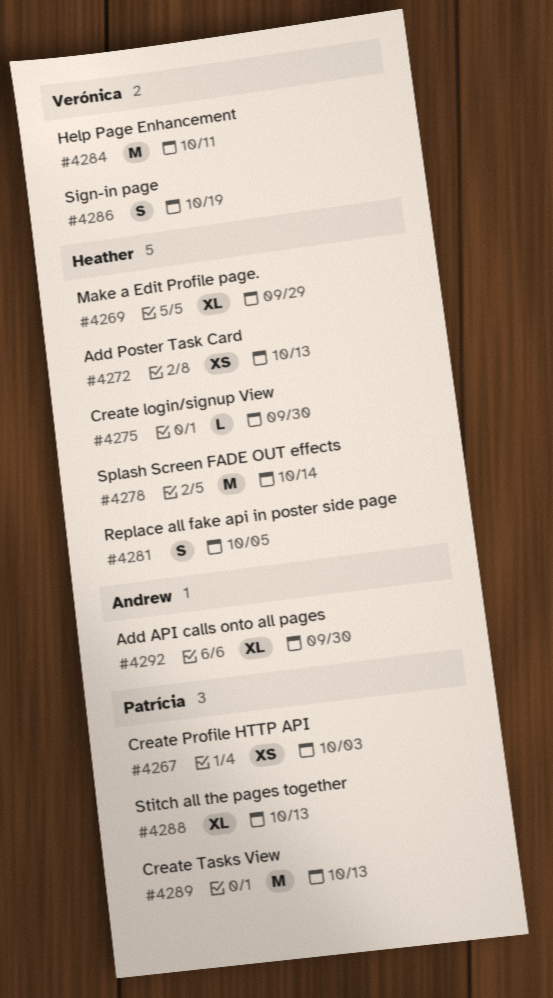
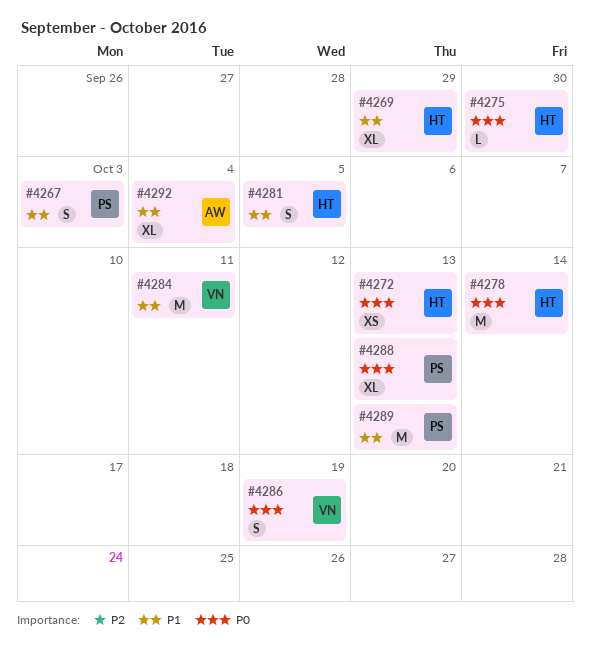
#4267, estimate: XS -> S
#4292, due: Sep 30 -> Oct 4

